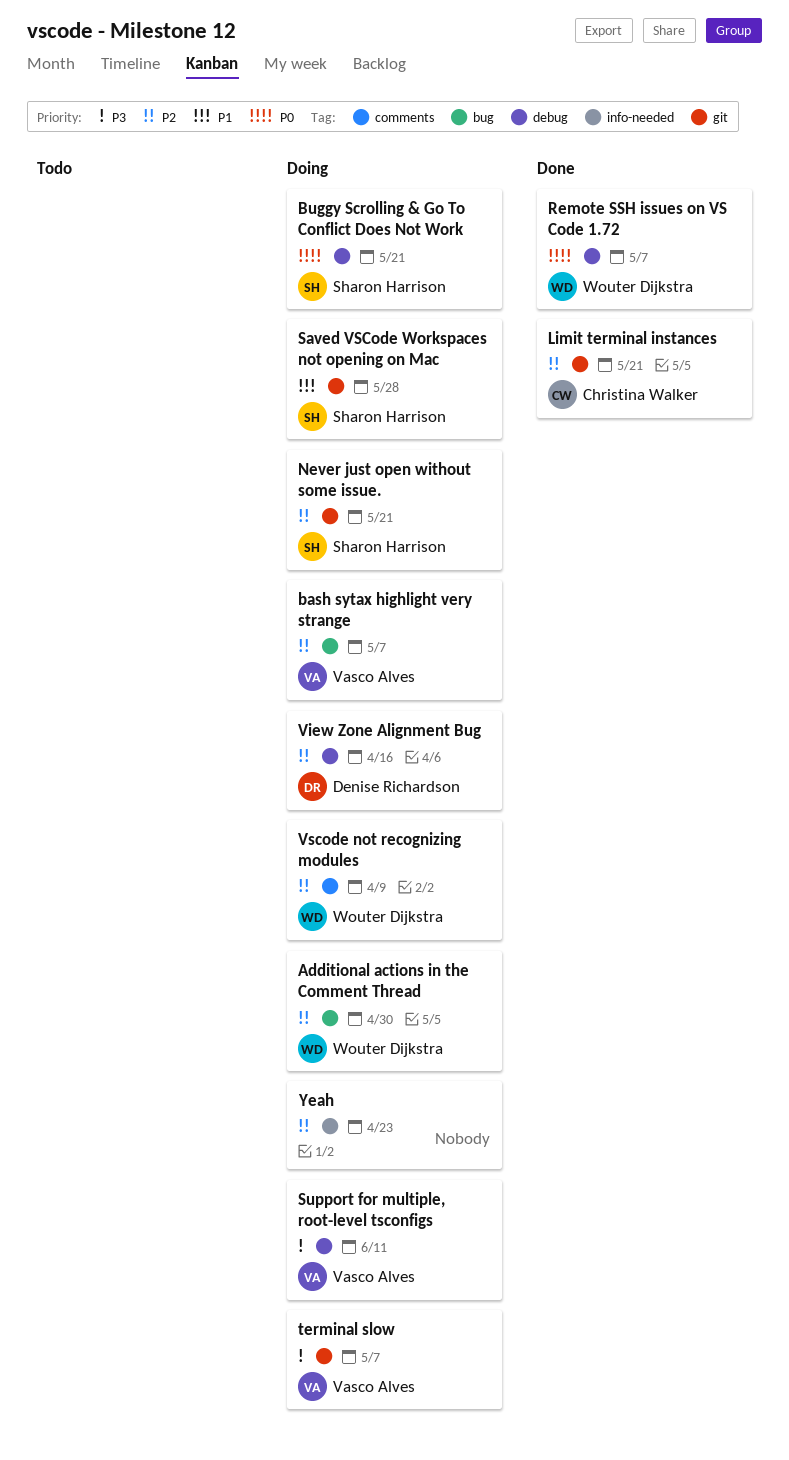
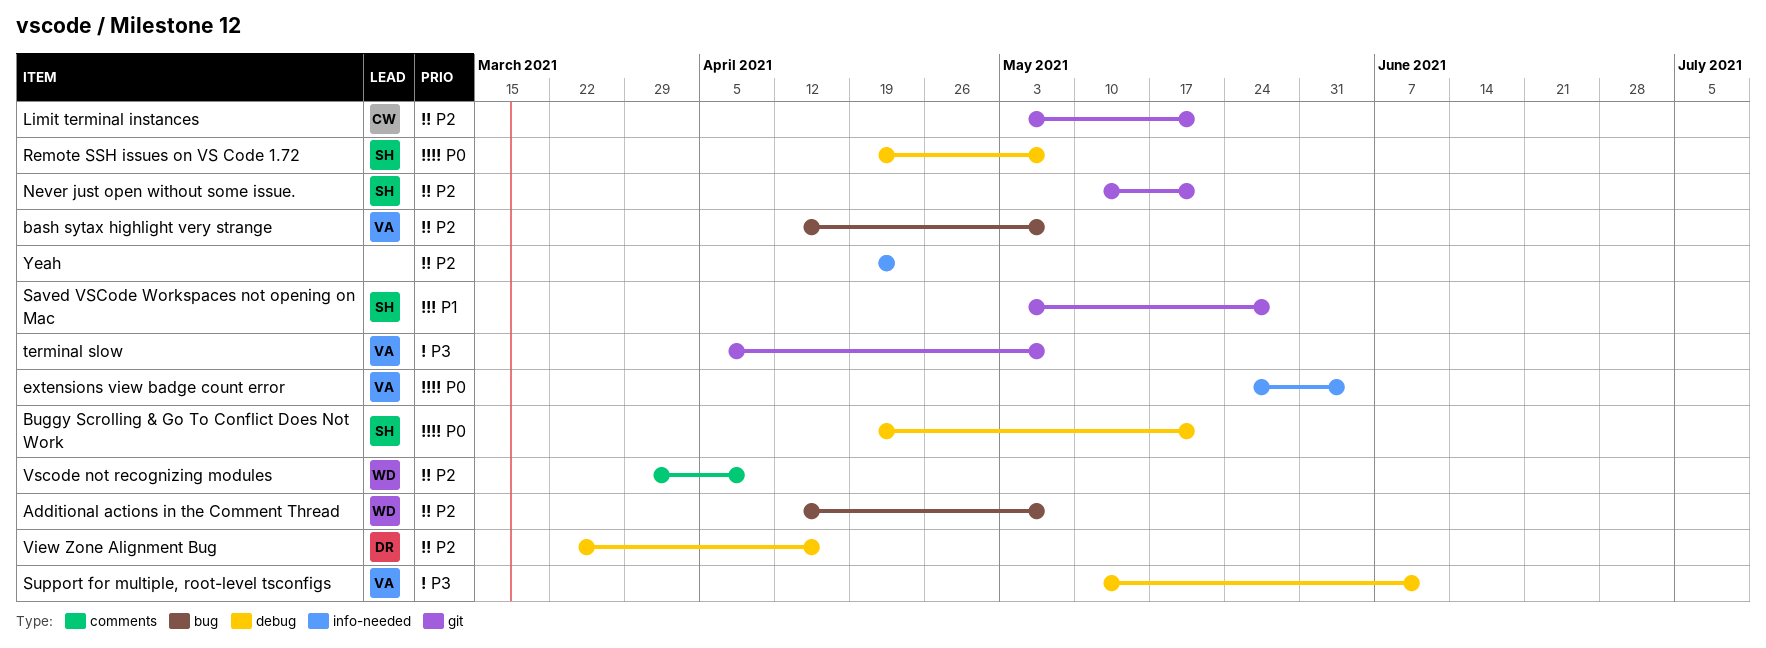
Additional actions in the Comment Thread, due: Apr 30 -> May 7
extensions view badge count error: none -> present
Remote SSH issues on VS Code 1.72, owner: Wouter Dijkstra -> Sharon Harrison

